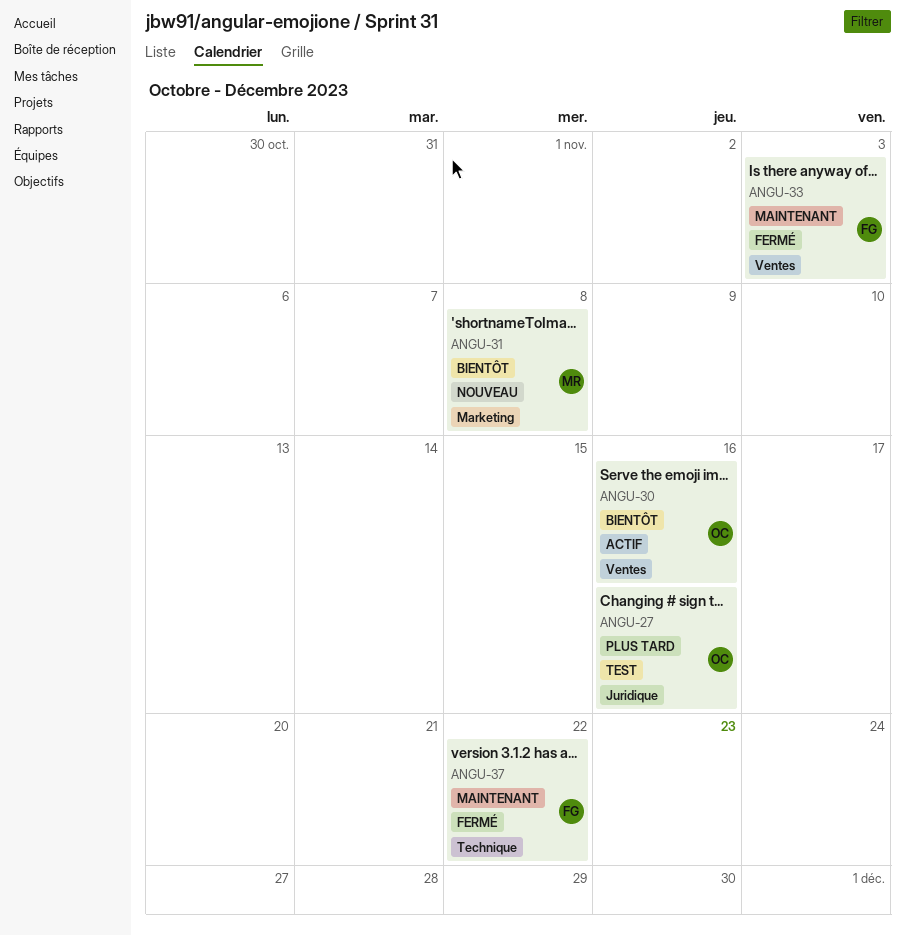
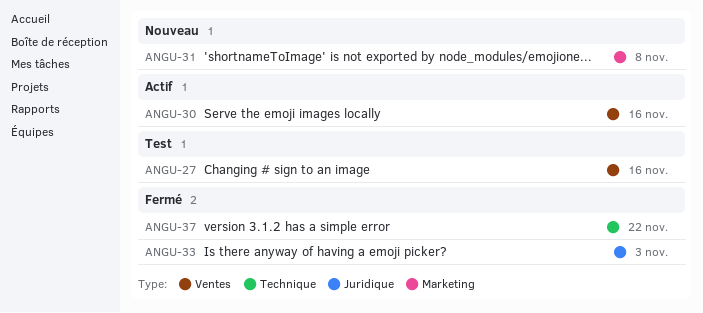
ANGU-27, label: Juridique -> Ventes
ANGU-33, label: Ventes -> Juridique

